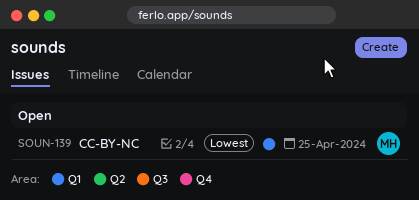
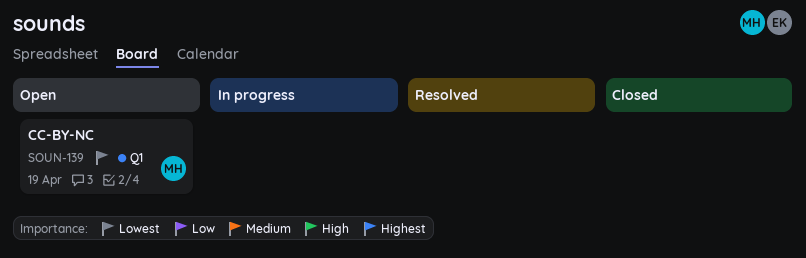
SOUN-139, due: Apr 25 -> Apr 19

